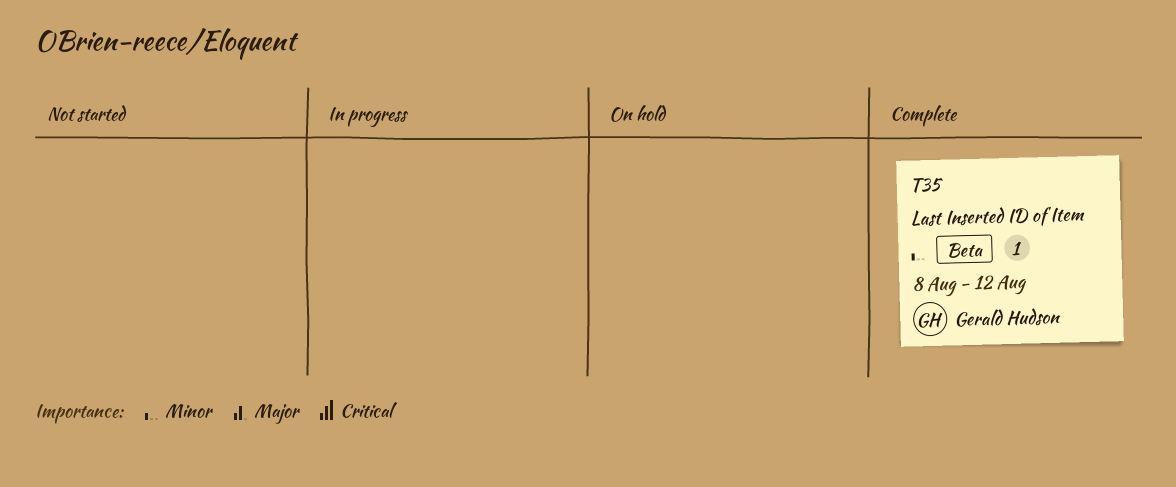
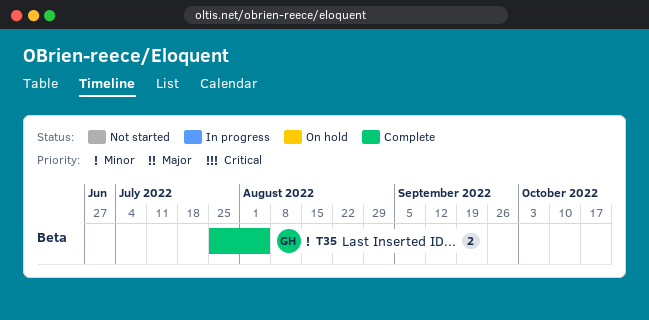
T35, estimate: 1 -> 2
T35, start: Aug 8 -> Jul 25
T35, due: Aug 12 -> Aug 5

